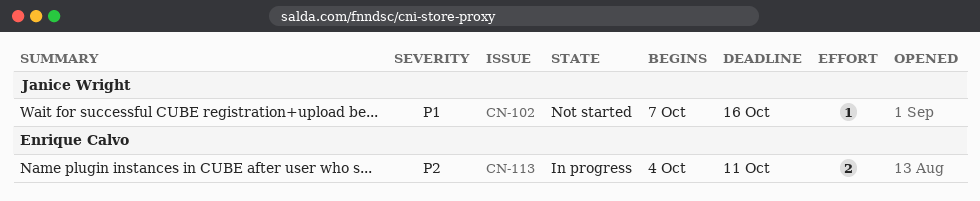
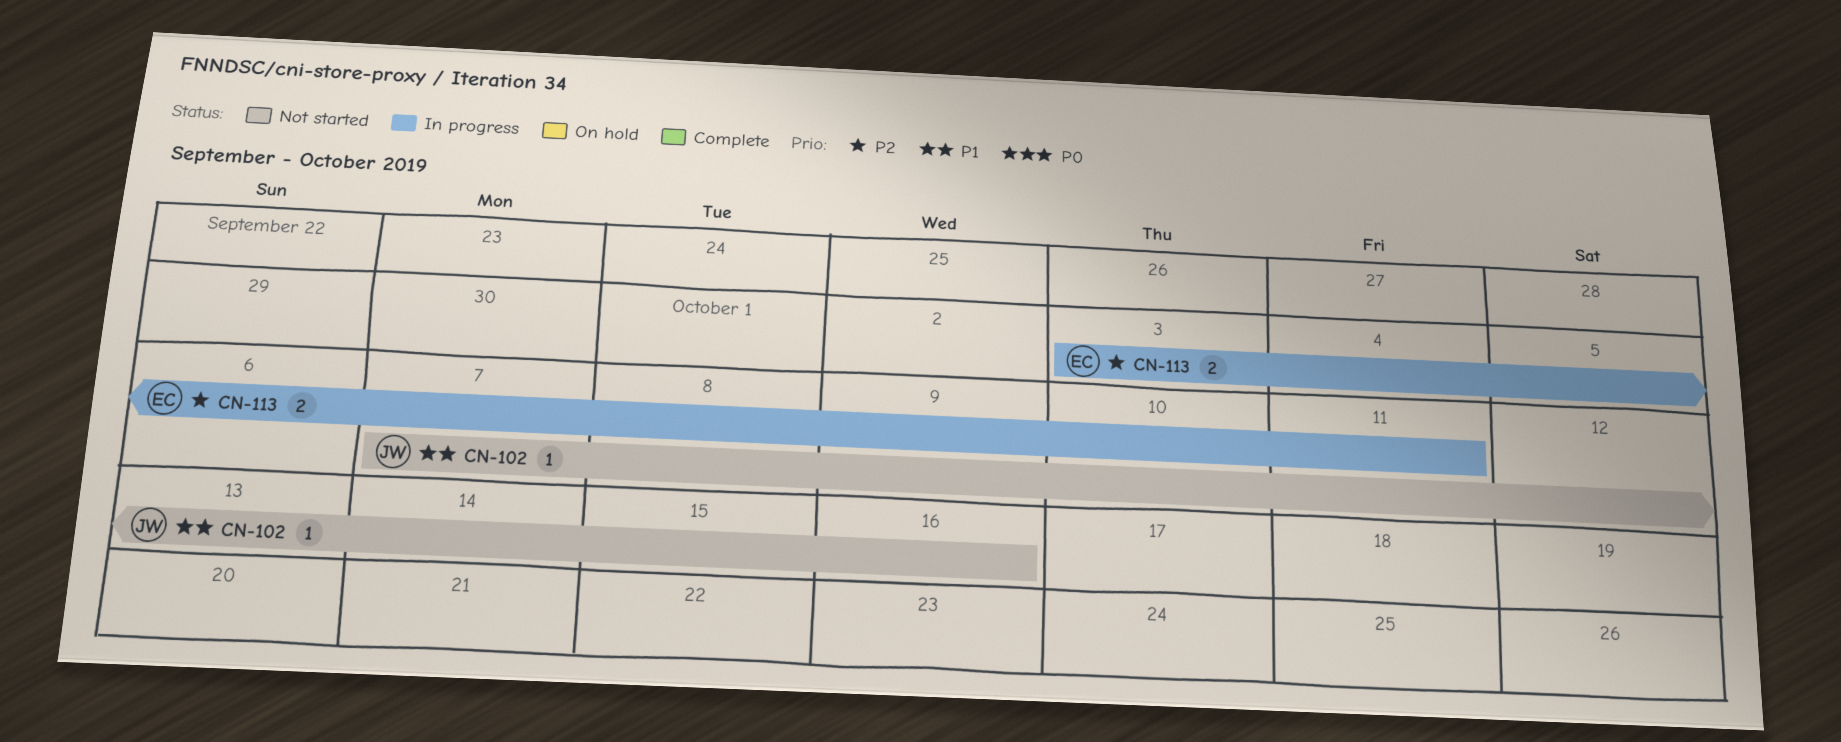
CN-113, start: Oct 4 -> Oct 3

